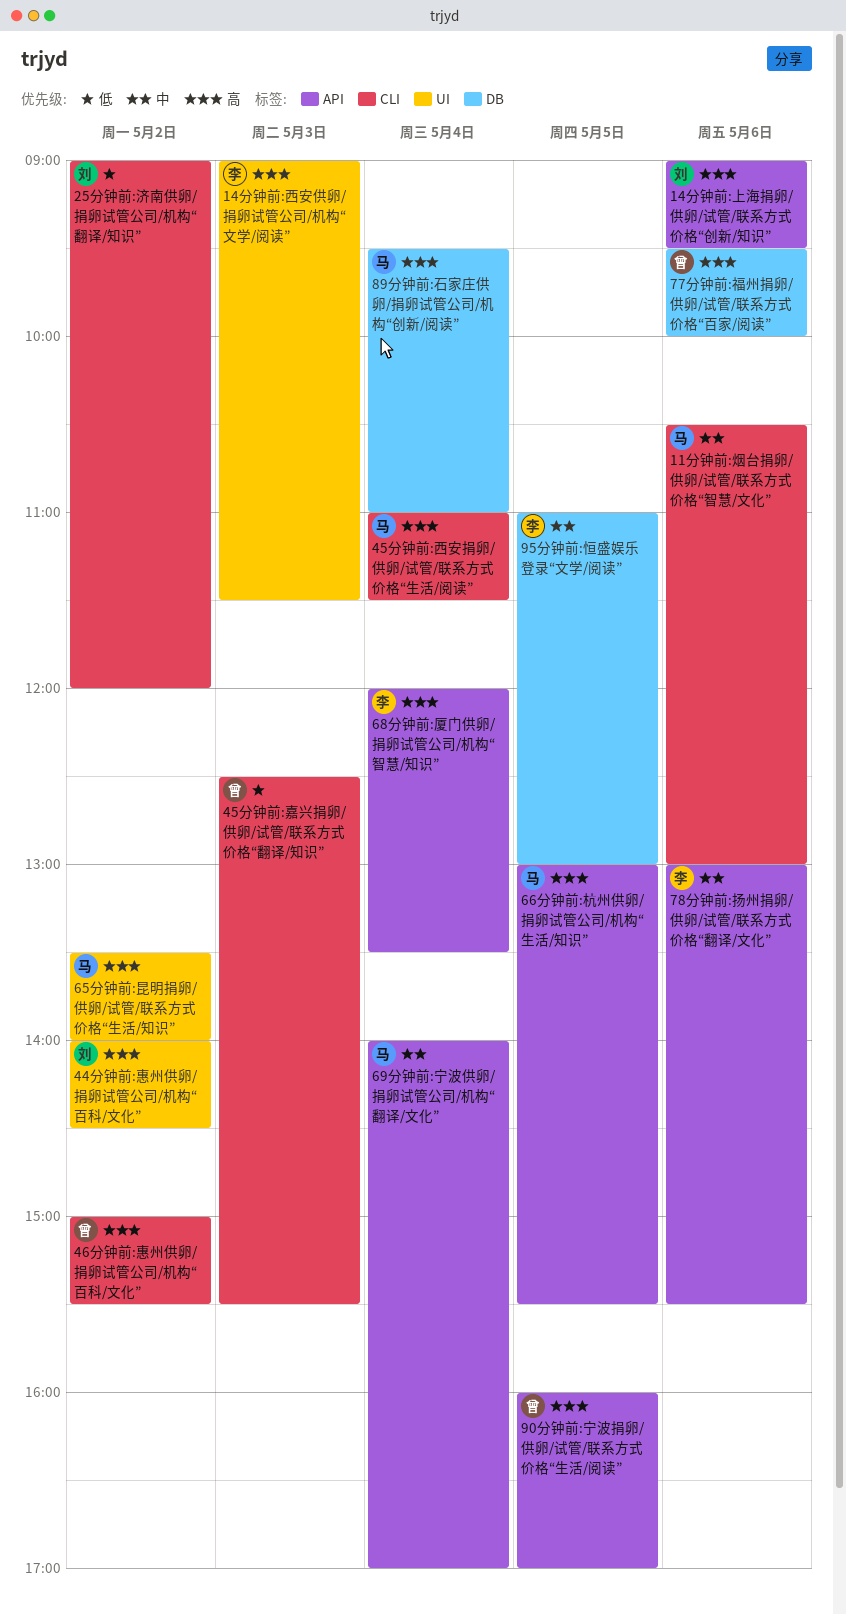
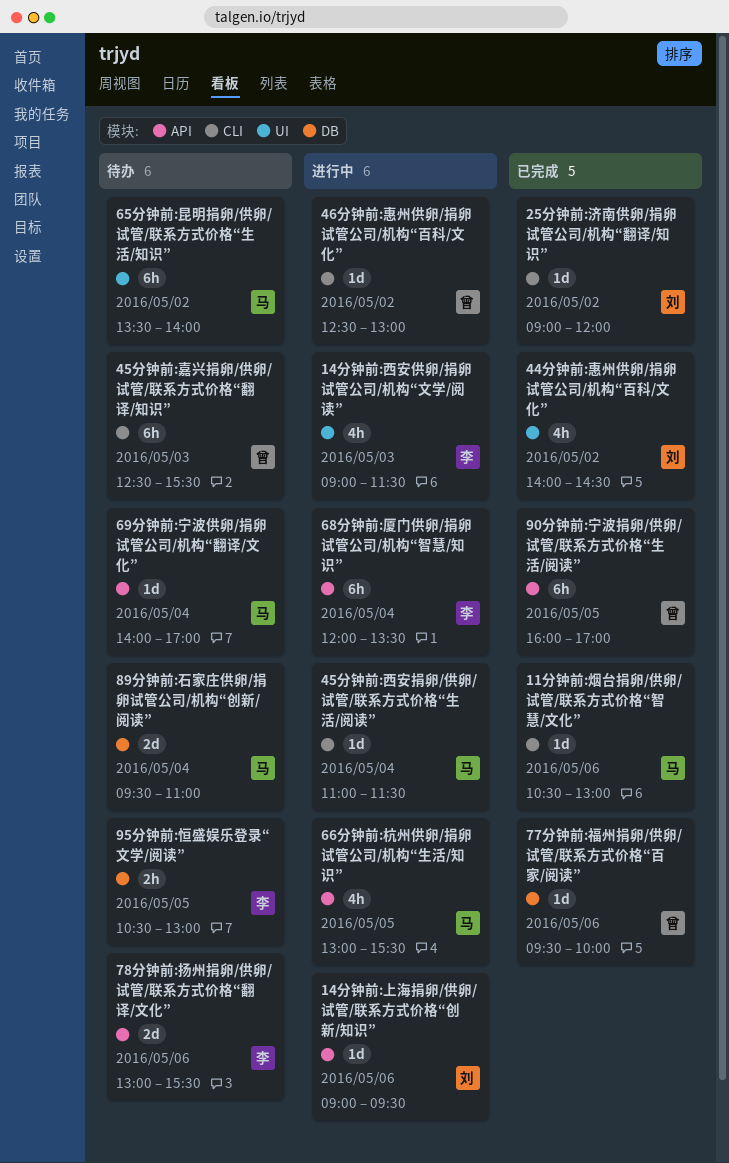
46分钟前:惠州供卵/捐卵试管公司/机构“百科/文化”, begins: 15:00 -> 12:30
46分钟前:惠州供卵/捐卵试管公司/机构“百科/文化”, ends: 15:30 -> 13:00
95分钟前:恒盛娱乐登录“文学/阅读”, begins: 11:00 -> 10:30

